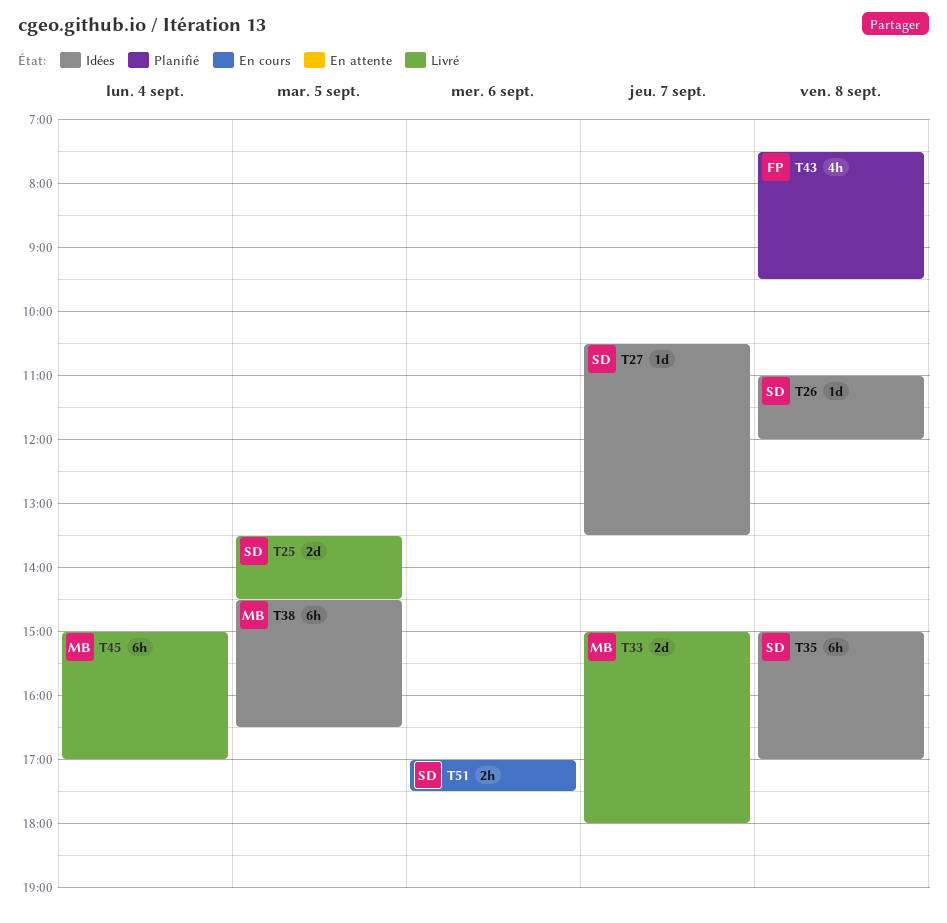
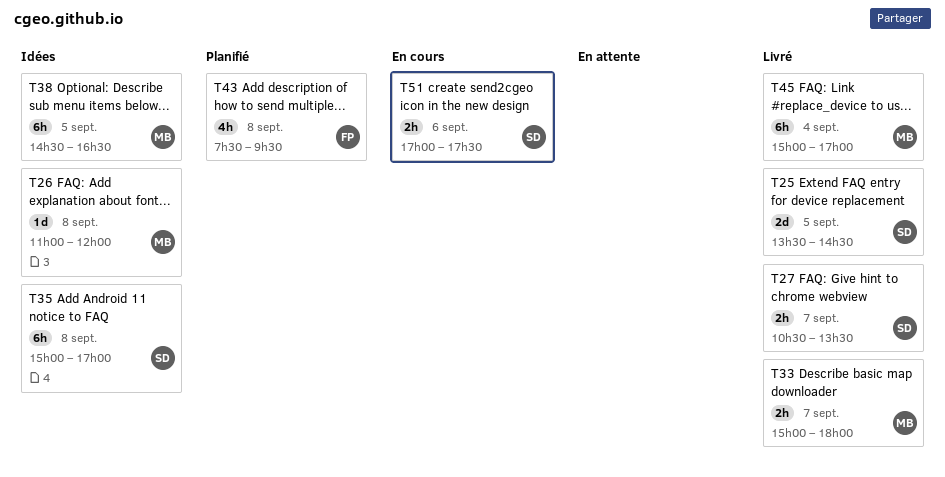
T26, owner: SD -> MB
T27, status: Idées -> Livré
T27, estimate: 1d -> 2h
T33, estimate: 2d -> 2h

